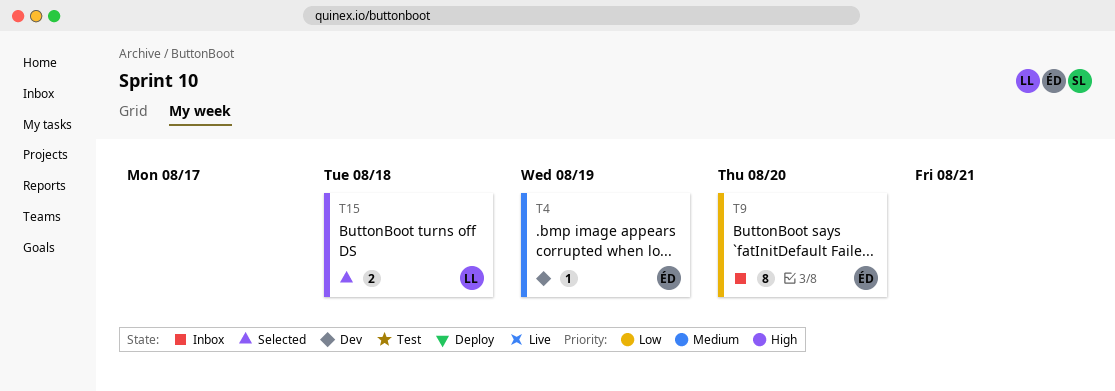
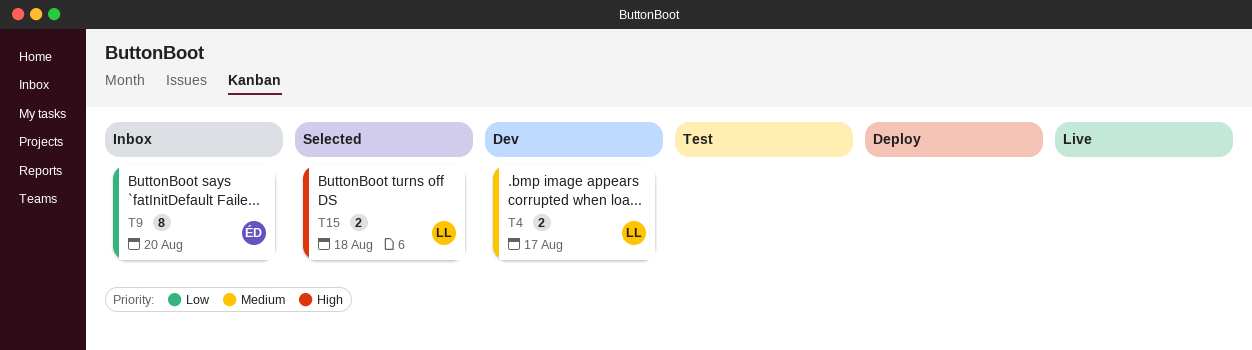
T4, owner: ÉD -> LL
T4, estimate: 1 -> 2
T4, due: Aug 19 -> Aug 17

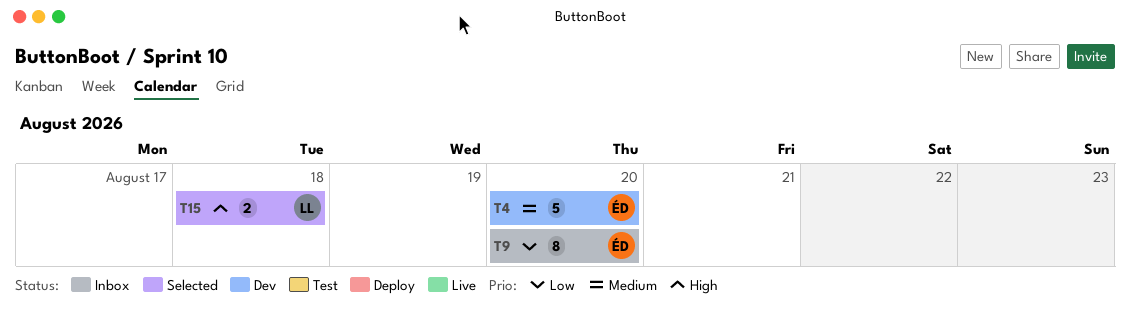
T4, owner: LL -> ÉD
T4, estimate: 2 -> 5
T4, due: Aug 17 -> Aug 20

